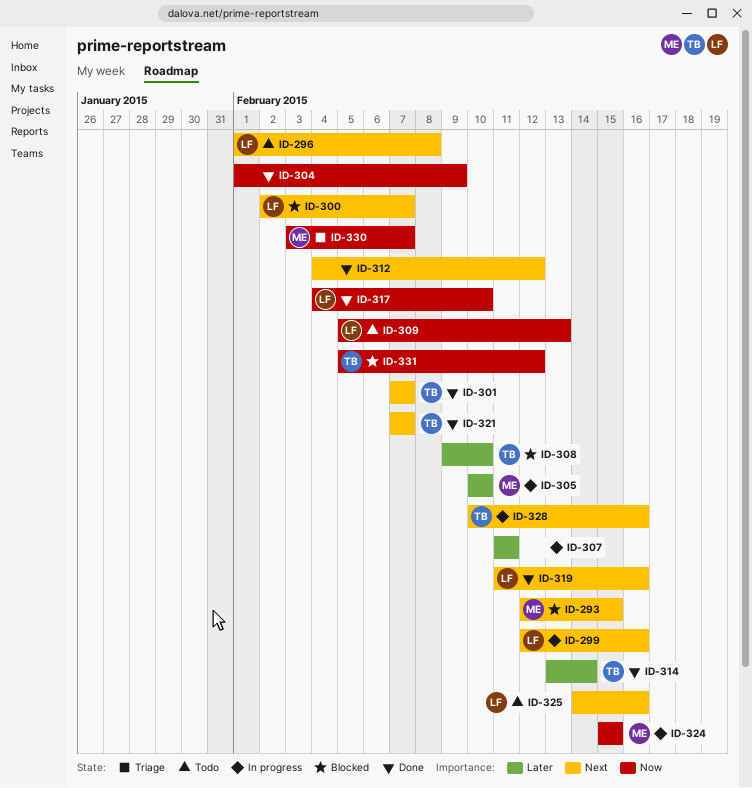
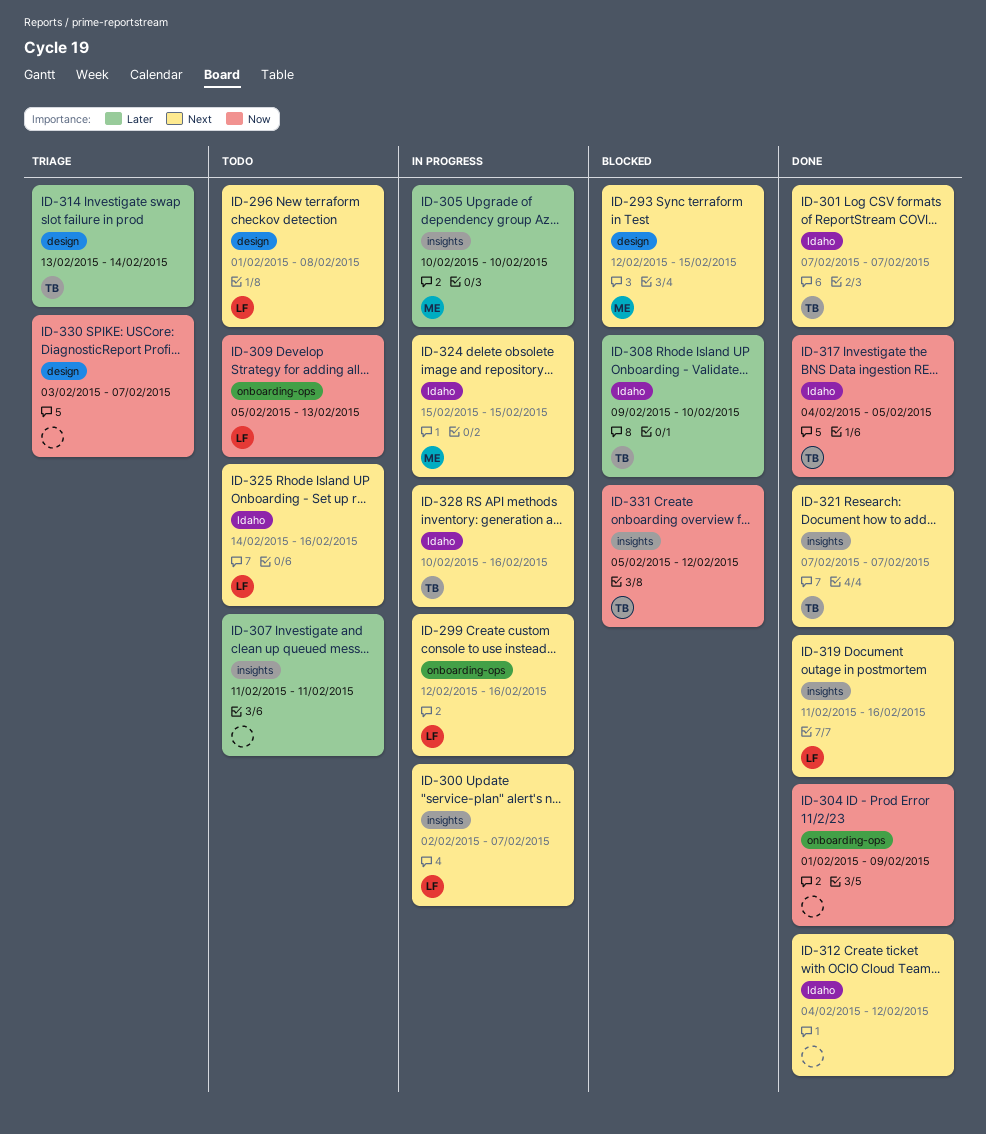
ID-300, status: Blocked -> In progress
ID-307, status: In progress -> Todo
ID-314, status: Done -> Triage
ID-317, owner: LF -> TB
ID-317, due: Feb 10 -> Feb 5
ID-324, priority: Now -> Next
ID-330, owner: ME -> none

